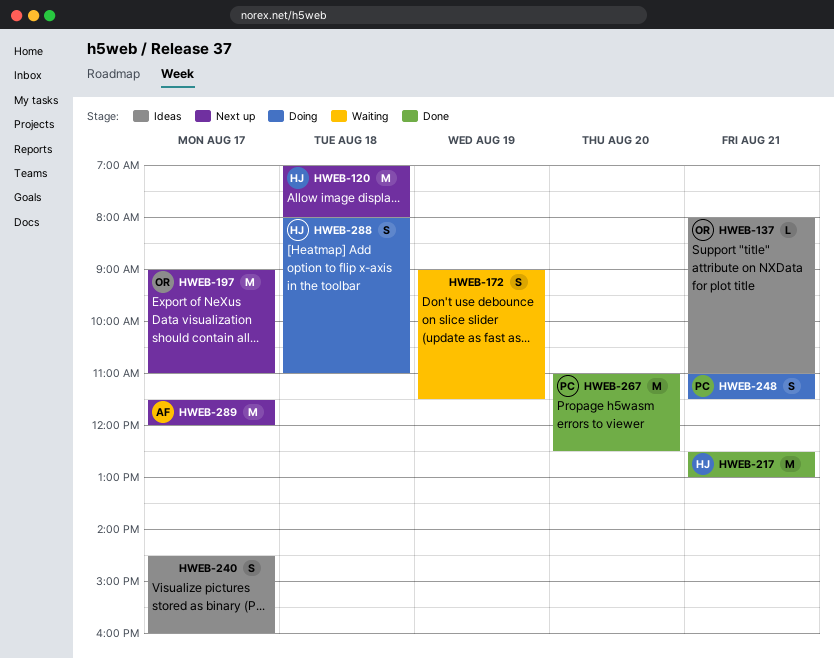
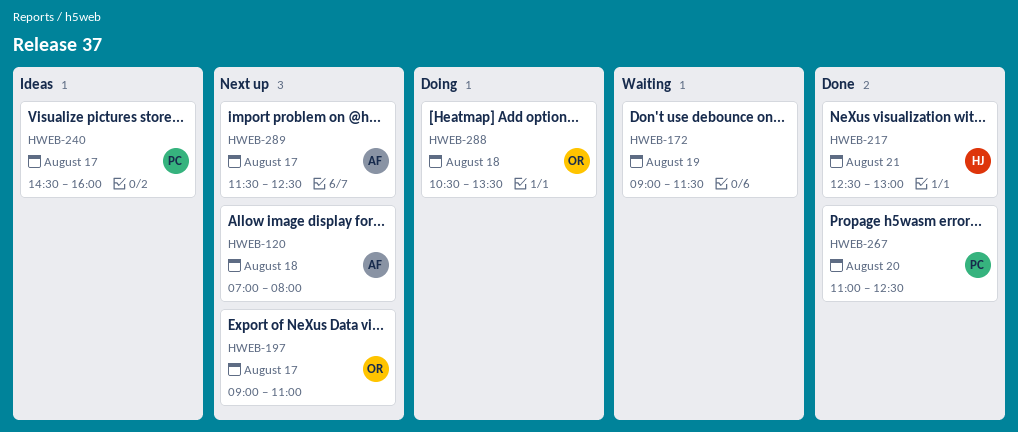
HWEB-120, owner: HJ -> AF
HWEB-137: present -> none
HWEB-240, owner: none -> PC
HWEB-248: present -> none
HWEB-288, owner: HJ -> OR
HWEB-288, begins: 08:00 -> 10:30
HWEB-288, ends: 11:00 -> 13:30
HWEB-289, ends: 12:00 -> 12:30

